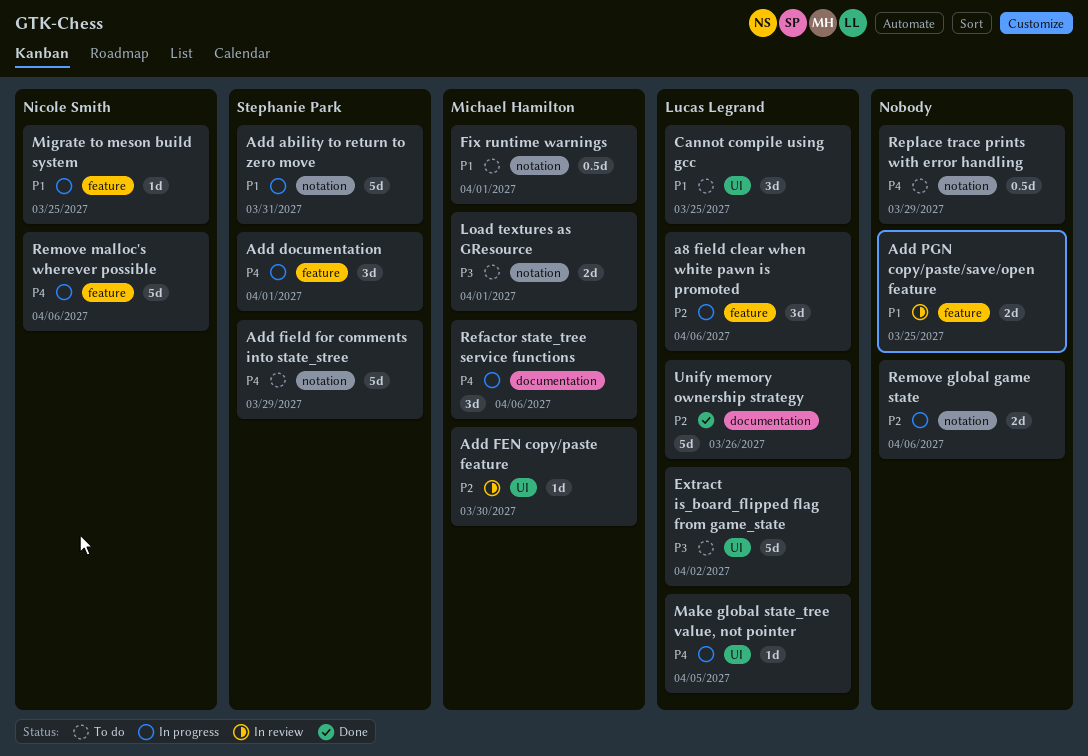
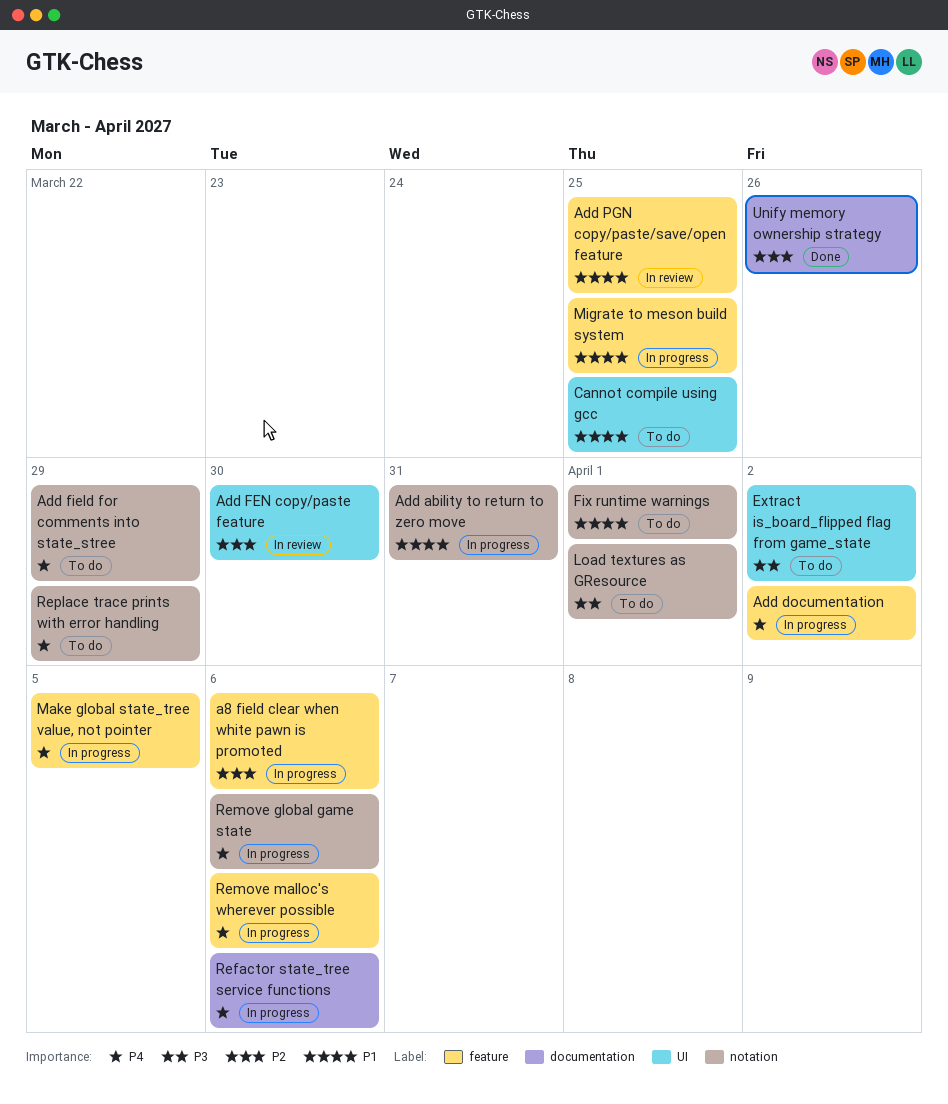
Add documentation, due: Apr 1 -> Apr 2
Make global state_tree value, not pointer, label: UI -> feature
Remove global game state, priority: P2 -> P4

